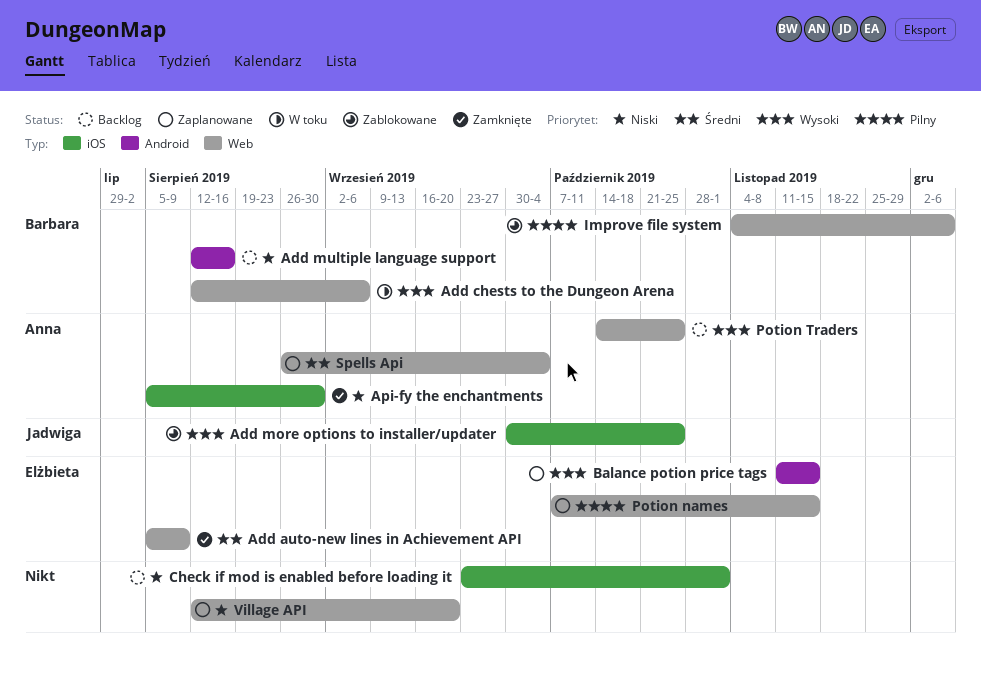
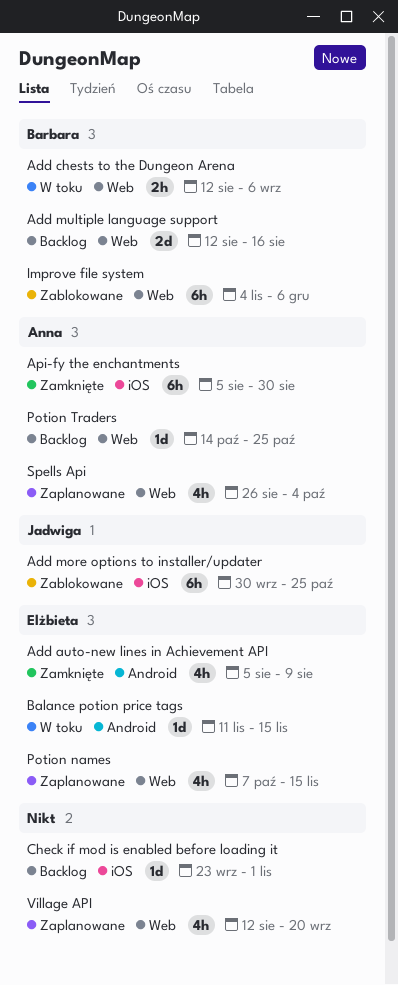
Add auto-new lines in Achievement API, label: Web -> Android
Add multiple language support, label: Android -> Web
Balance potion price tags, status: Zaplanowane -> W toku

